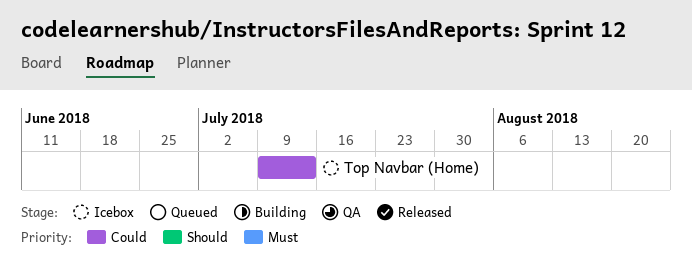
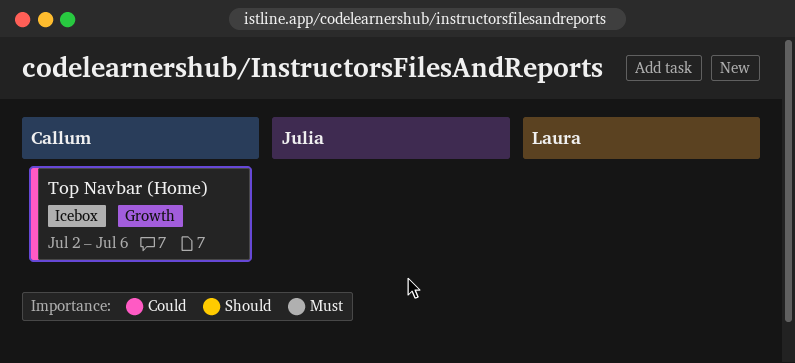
Top Navbar (Home), start: Jul 9 -> Jul 2
Top Navbar (Home), due: Jul 13 -> Jul 6

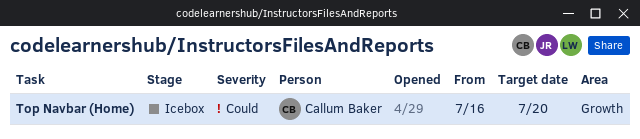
Top Navbar (Home), start: Jul 2 -> Jul 16
Top Navbar (Home), due: Jul 6 -> Jul 20

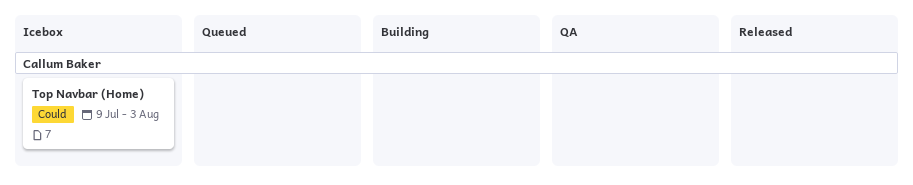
Top Navbar (Home), start: Jul 16 -> Jul 9
Top Navbar (Home), due: Jul 20 -> Aug 3

